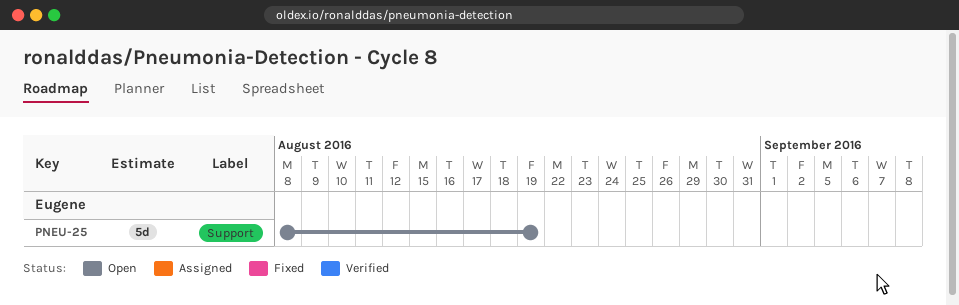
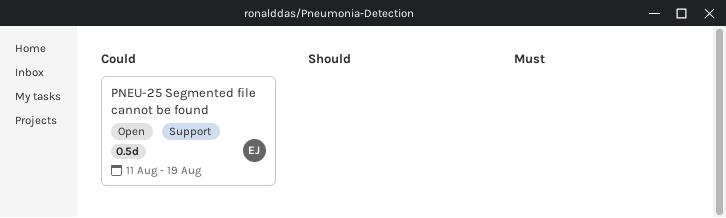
PNEU-25, estimate: 5d -> 0.5d
PNEU-25, start: Aug 8 -> Aug 11

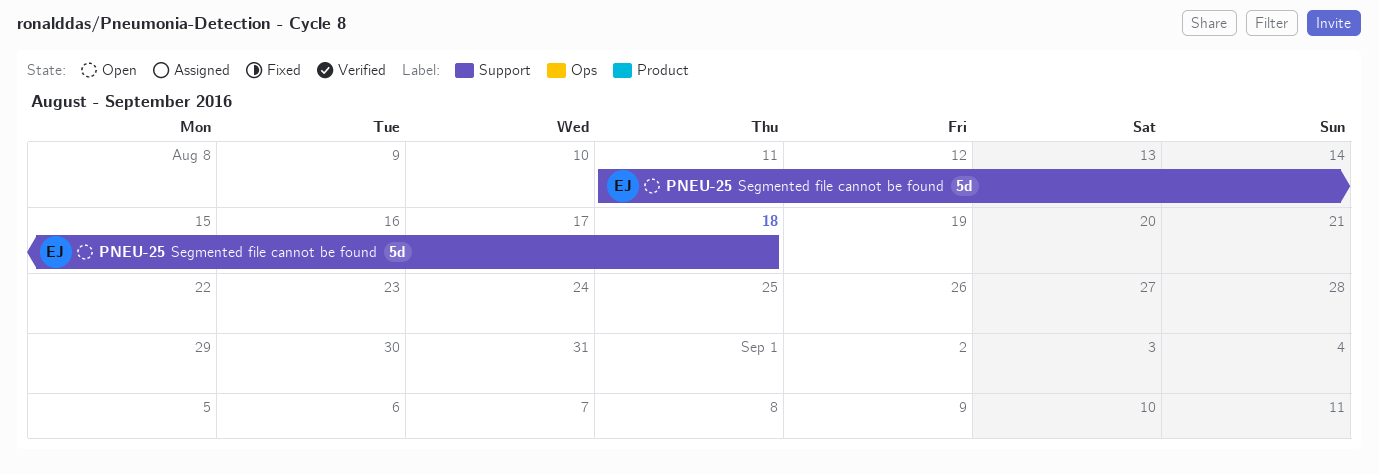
PNEU-25, estimate: 0.5d -> 5d
PNEU-25, due: Aug 19 -> Aug 18

